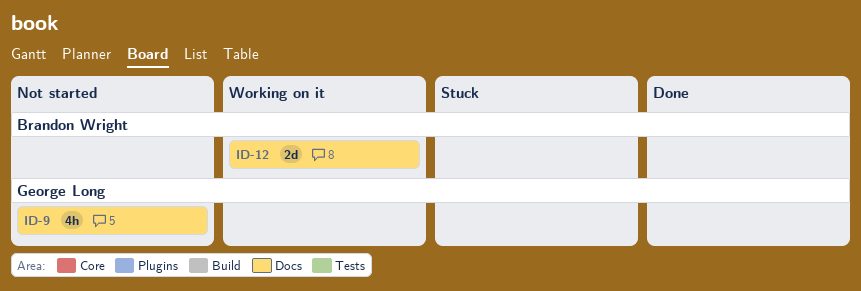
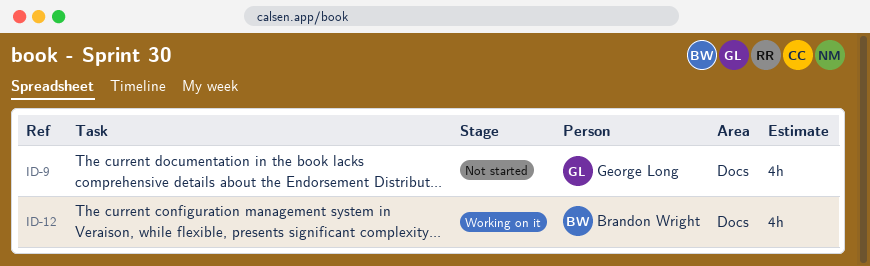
ID-12, estimate: 2d -> 4h

